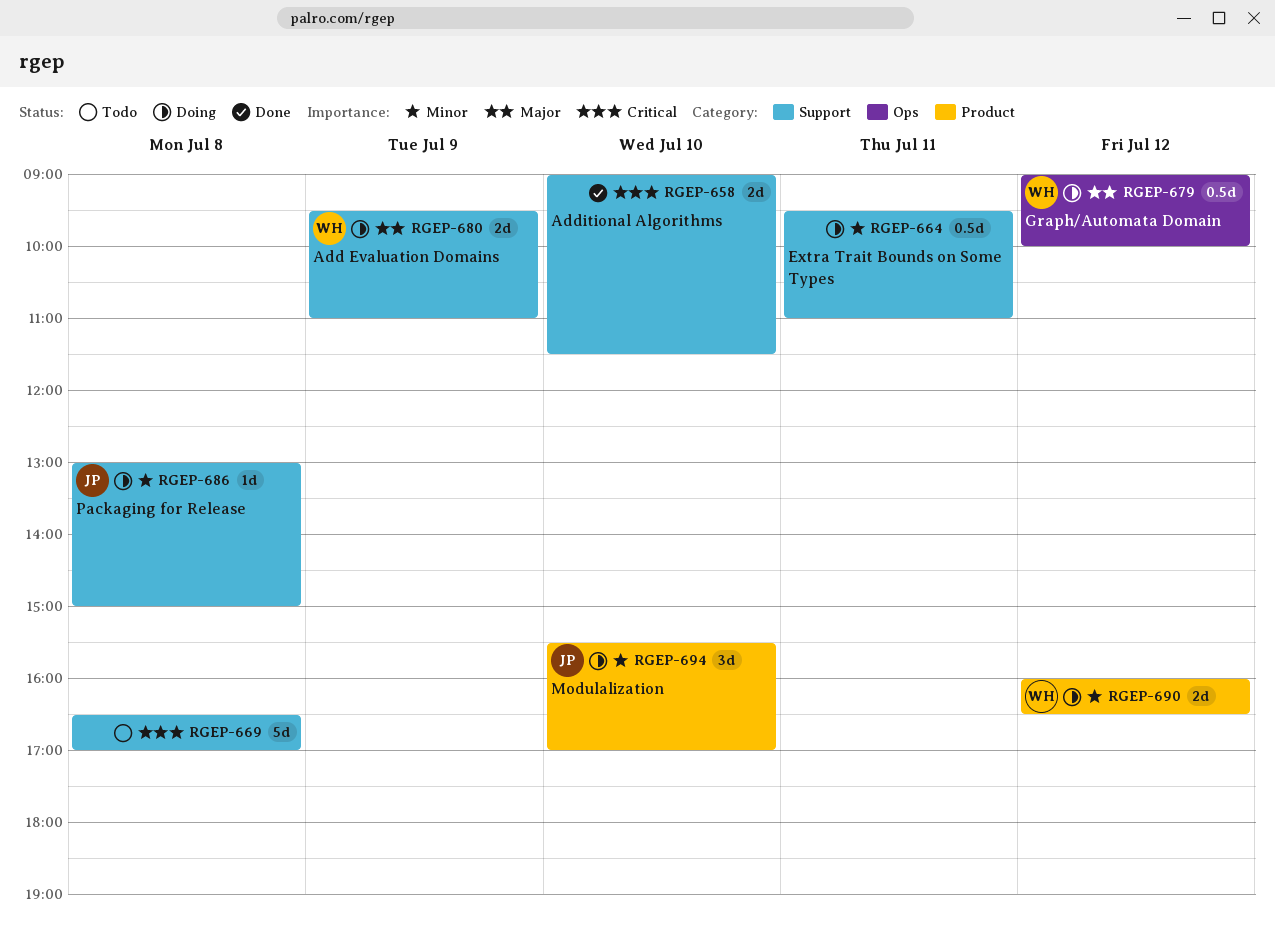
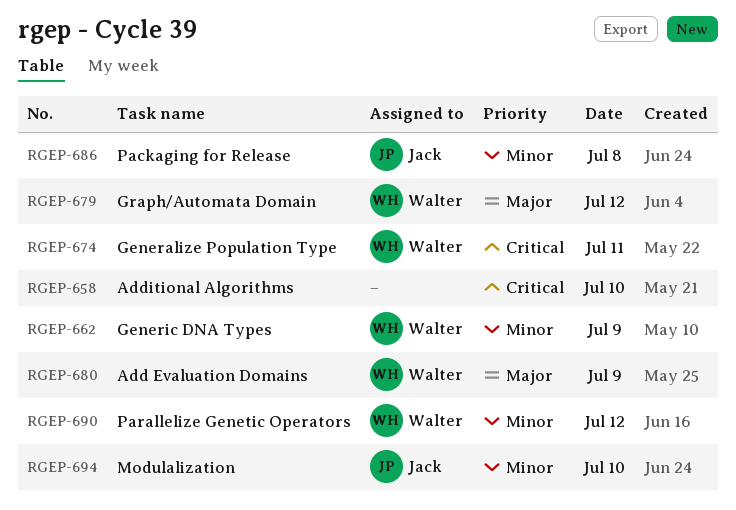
RGEP-662: none -> present
RGEP-664: present -> none
RGEP-669: present -> none
RGEP-674: none -> present

